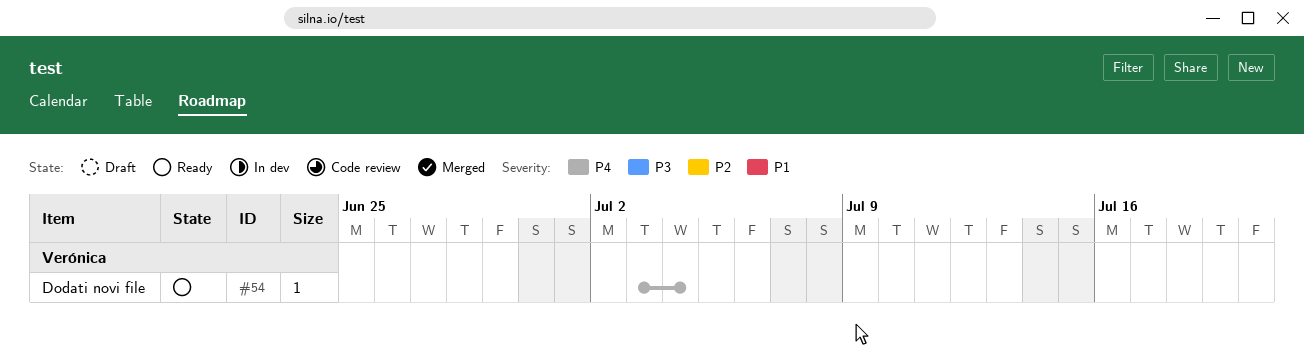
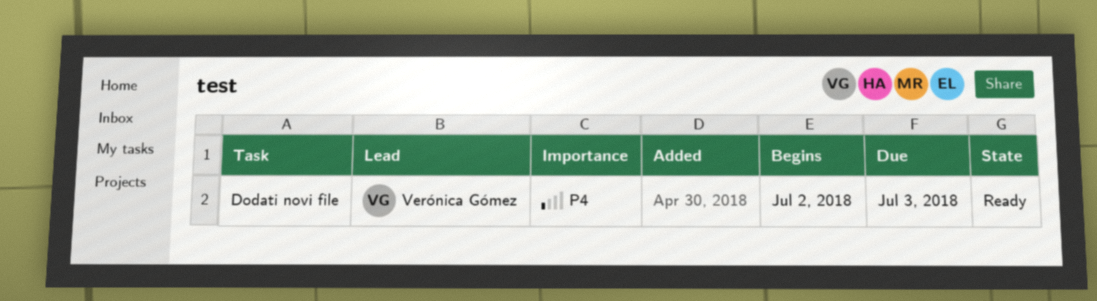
Dodati novi file, start: Jul 3 -> Jul 2
Dodati novi file, due: Jul 4 -> Jul 3

